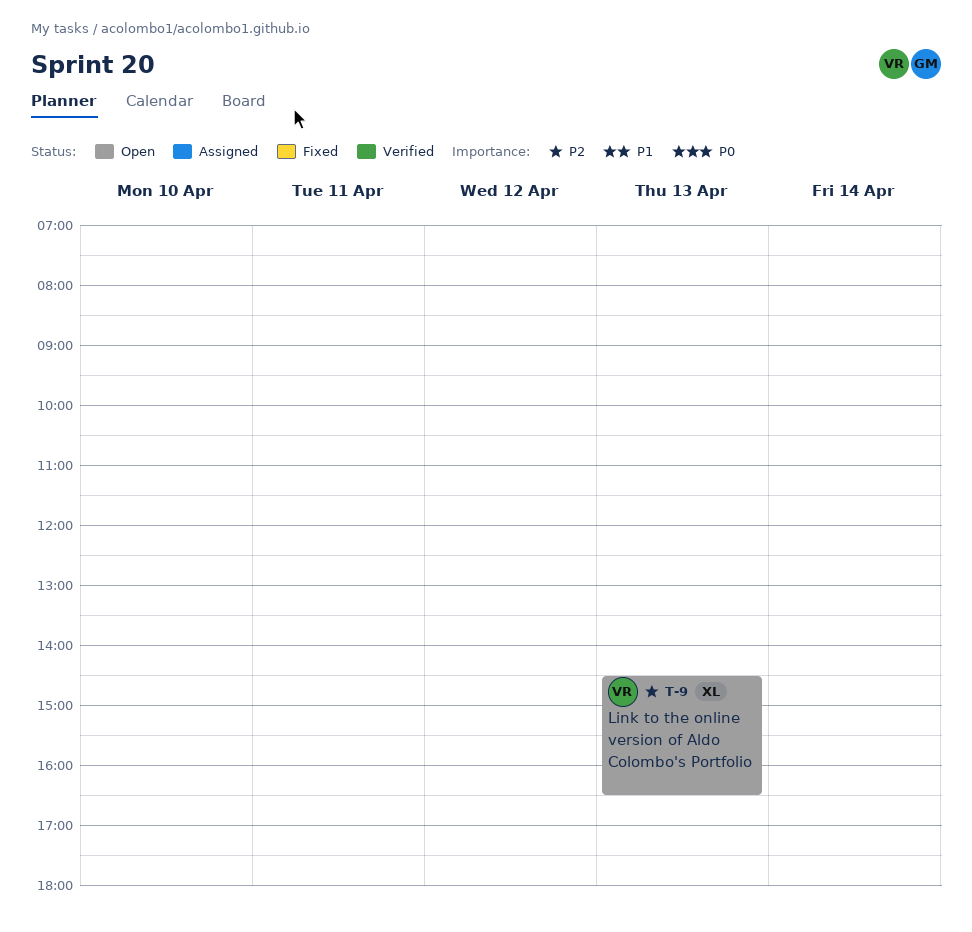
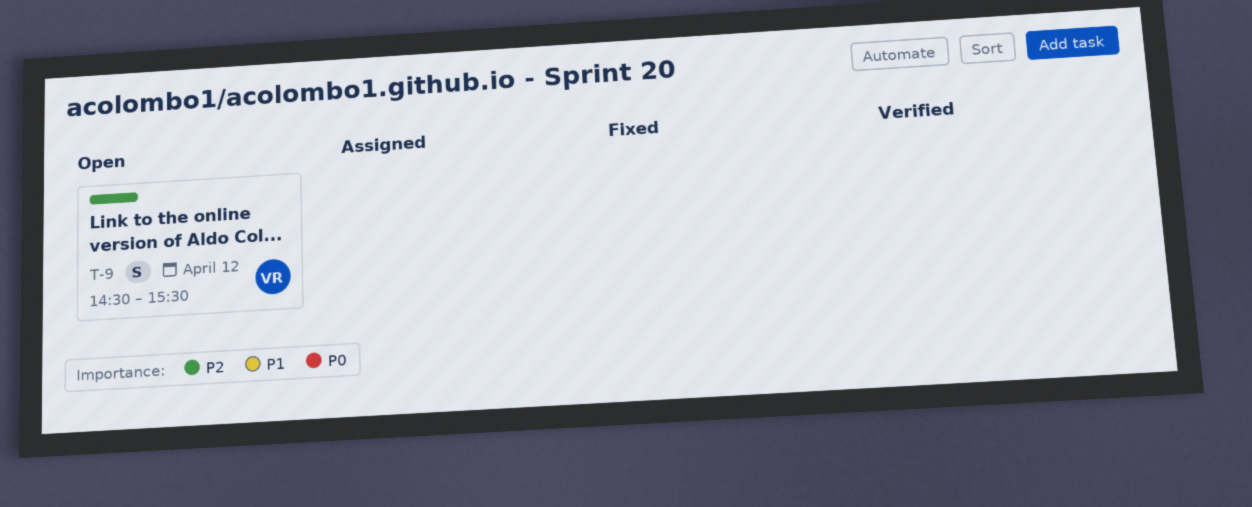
T-9, estimate: XL -> S
T-9, day: Apr 13 -> Apr 12
T-9, ends: 16:30 -> 15:30

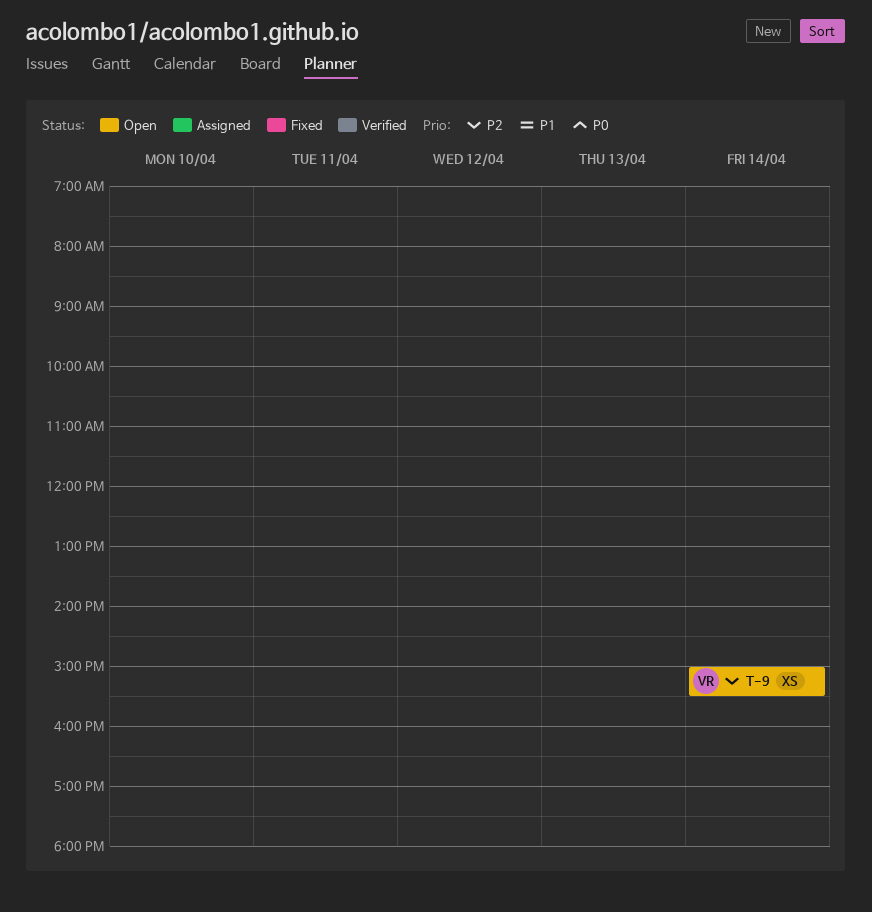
T-9, estimate: S -> XS
T-9, day: Apr 12 -> Apr 14
T-9, begins: 14:30 -> 15:00

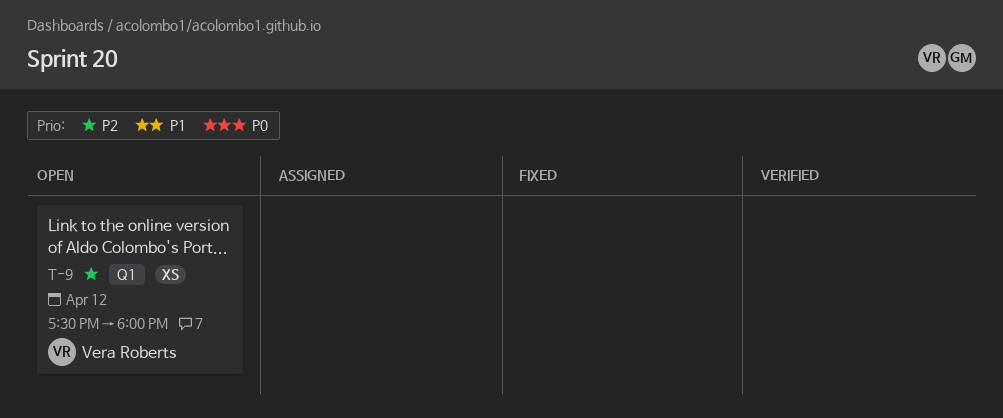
T-9, day: Apr 14 -> Apr 12
T-9, begins: 15:00 -> 17:30
T-9, ends: 15:30 -> 18:00

